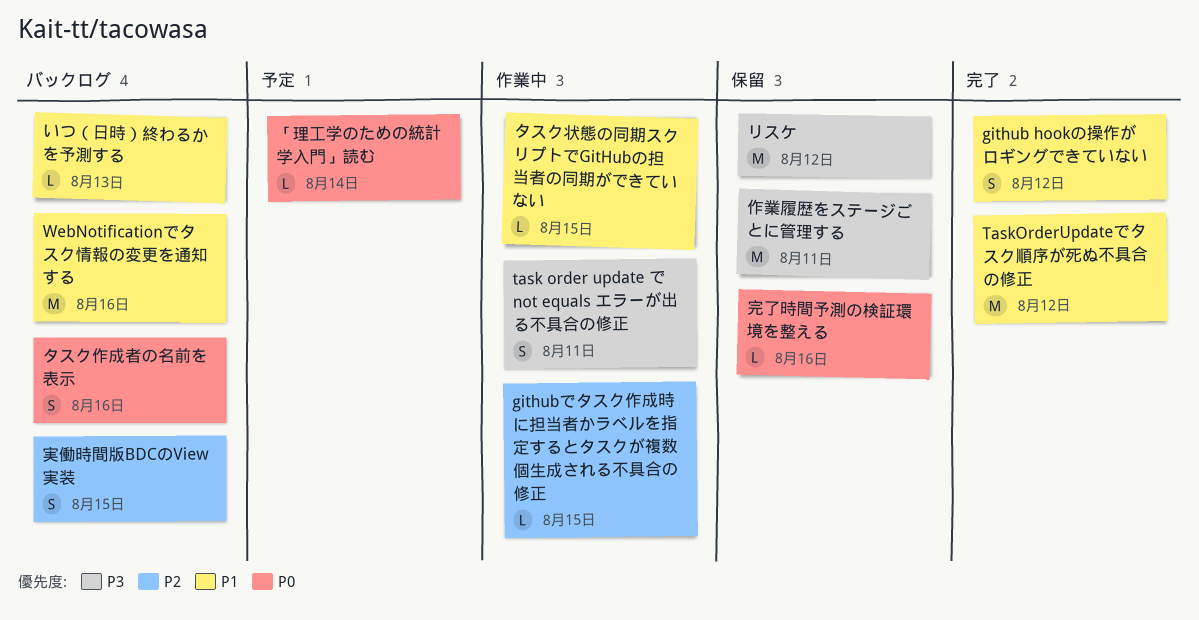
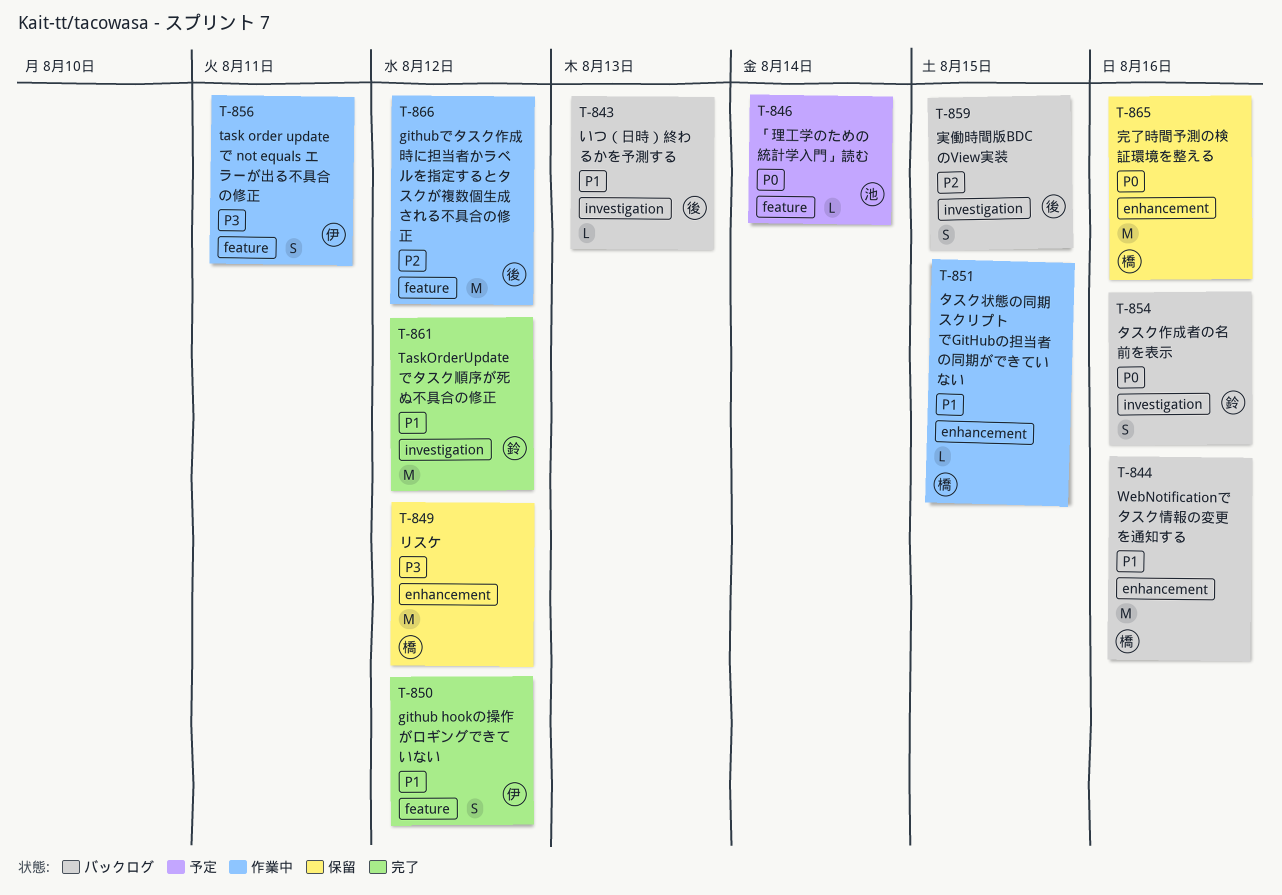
githubでタスク作成時に担当者かラベルを指定するとタスクが複数個生成される不具合の修正, estimate: L -> M
githubでタスク作成時に担当者かラベルを指定するとタスクが複数個生成される不具合の修正, due: Aug 15 -> Aug 12
作業履歴をステージごとに管理する: present -> none
完了時間予測の検証環境を整える, estimate: L -> M

